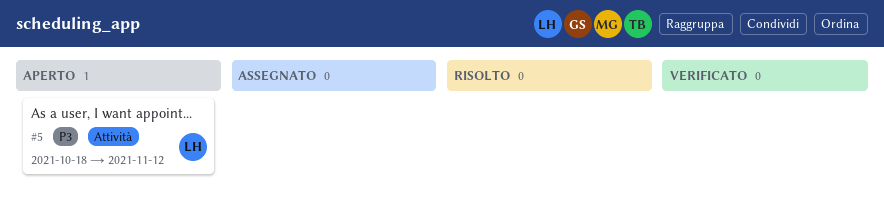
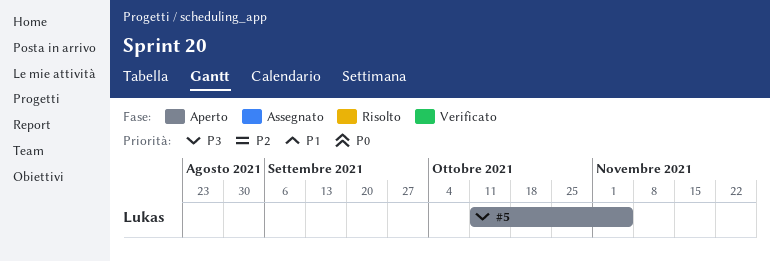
#5, start: Oct 18 -> Oct 11
#5, due: Nov 12 -> Nov 5

